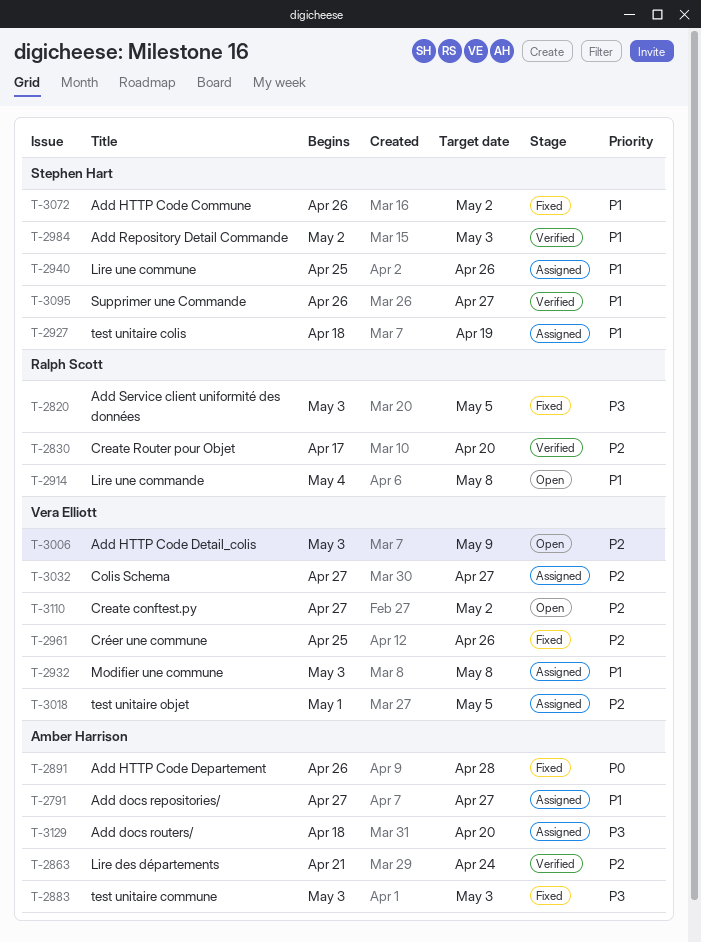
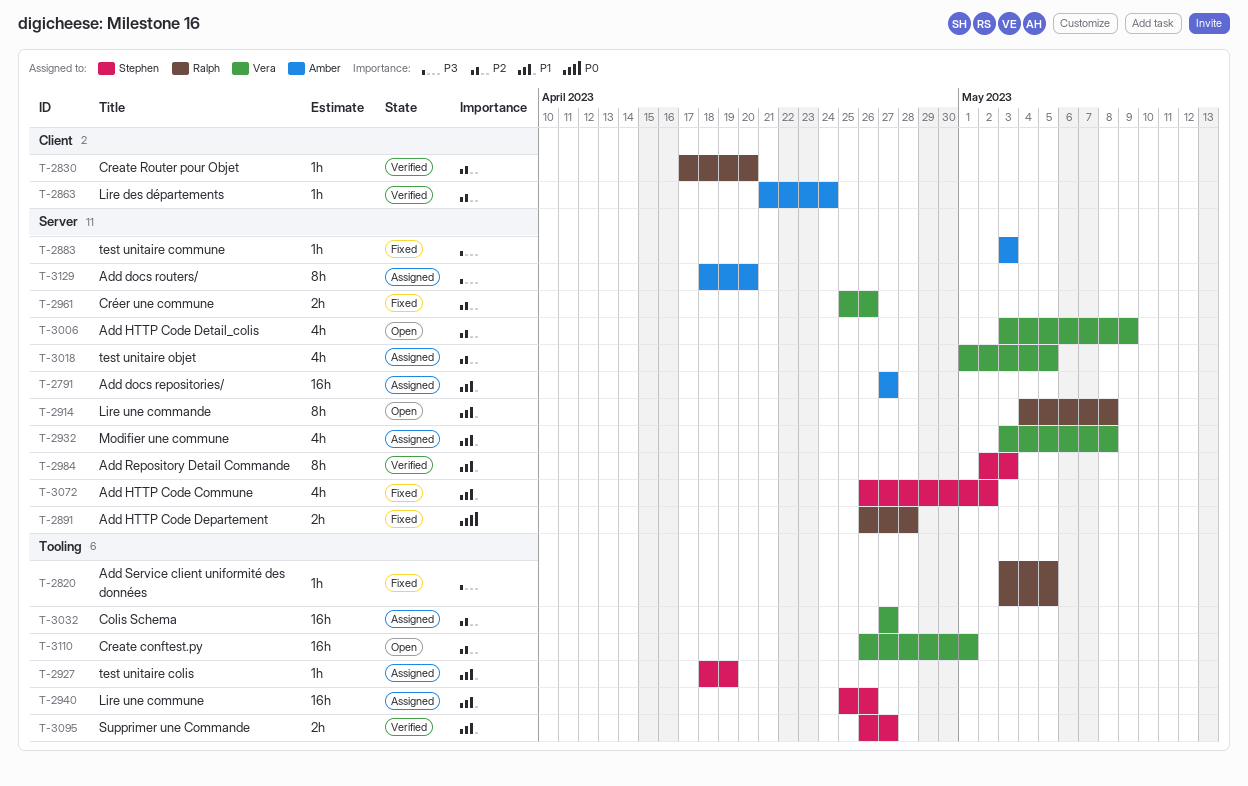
T-2891, owner: Amber Harrison -> Ralph Scott
T-3110, start: Apr 27 -> Apr 26
T-3110, due: May 2 -> May 1

